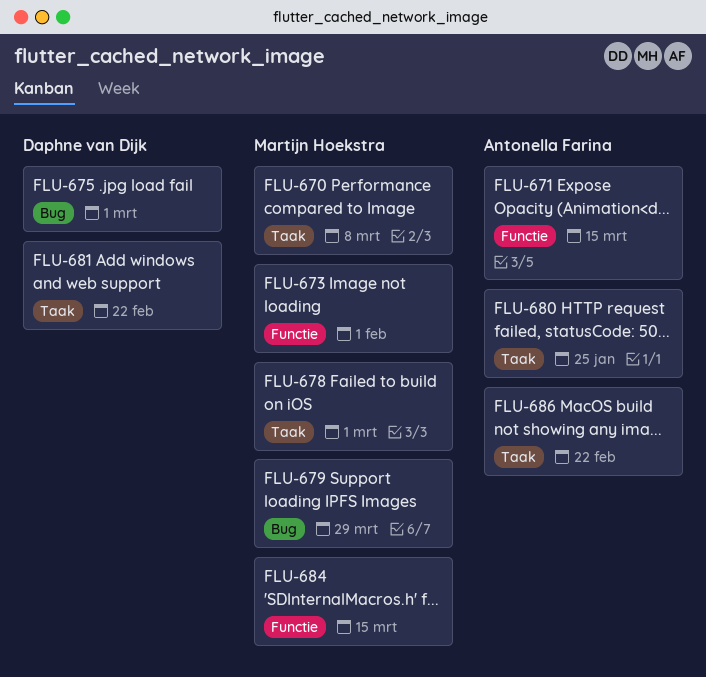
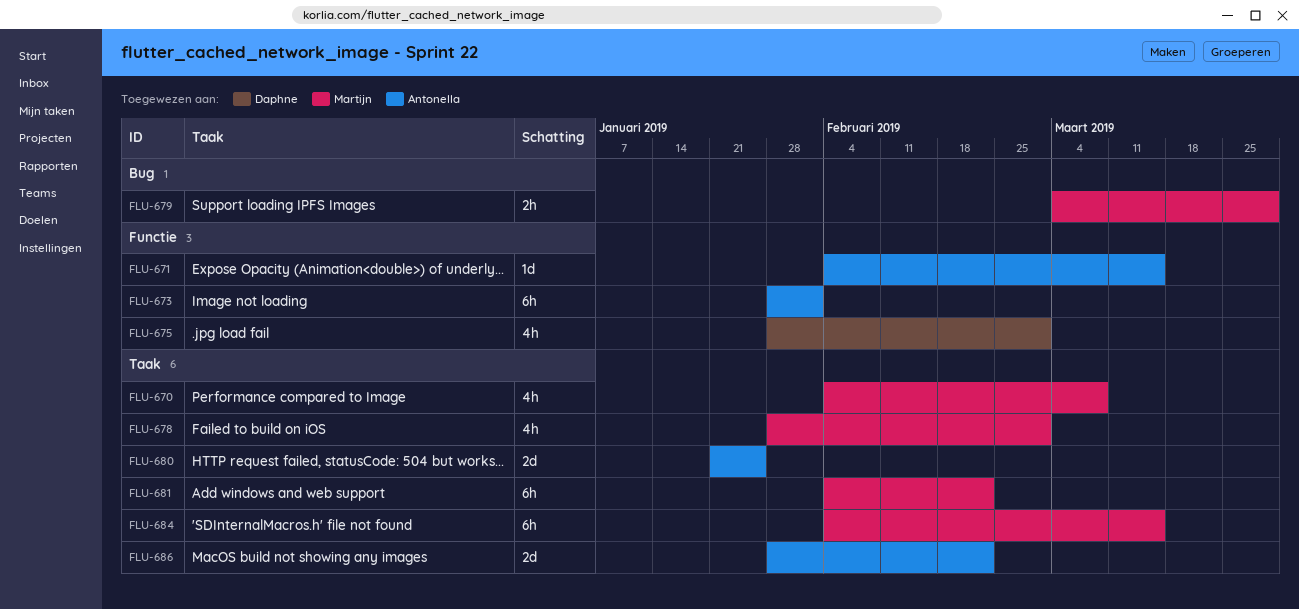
FLU-673, owner: Martijn Hoekstra -> Antonella Farina
FLU-675, label: Bug -> Functie
FLU-681, owner: Daphne van Dijk -> Martijn Hoekstra
FLU-684, label: Functie -> Taak

